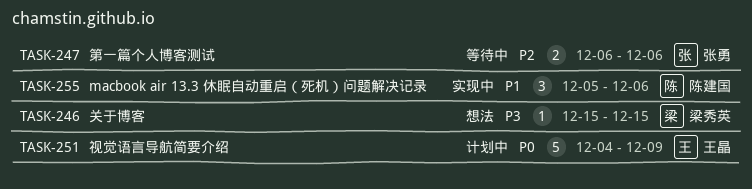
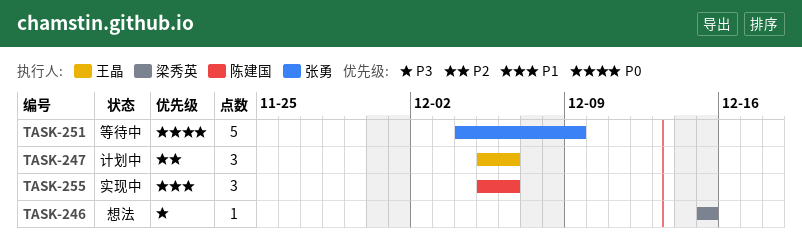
TASK-247, status: 等待中 -> 计划中
TASK-247, owner: 张勇 -> 王晶
TASK-247, estimate: 2 -> 3
TASK-247, start: Dec 6 -> Dec 5
TASK-251, status: 计划中 -> 等待中
TASK-251, owner: 王晶 -> 张勇

